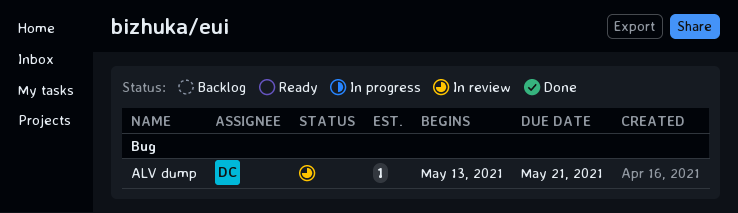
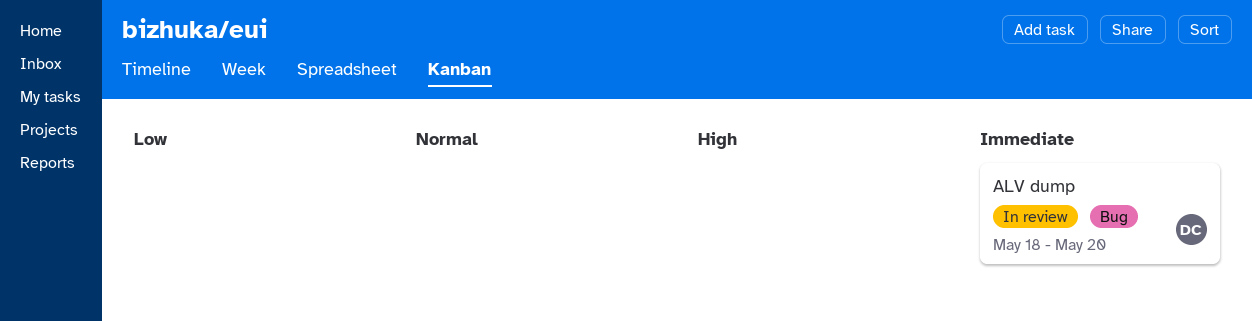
ALV dump, start: May 13 -> May 18
ALV dump, due: May 21 -> May 20

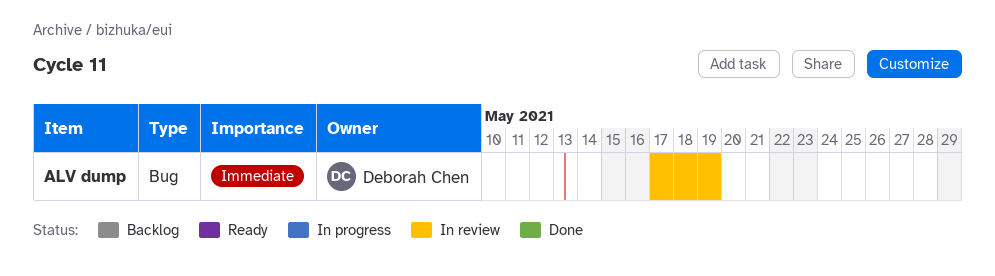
ALV dump, start: May 18 -> May 17
ALV dump, due: May 20 -> May 19

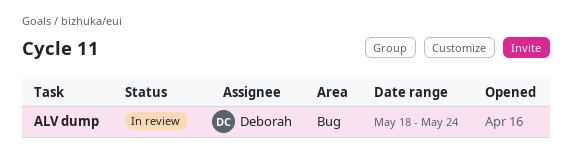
ALV dump, start: May 17 -> May 18
ALV dump, due: May 19 -> May 24

